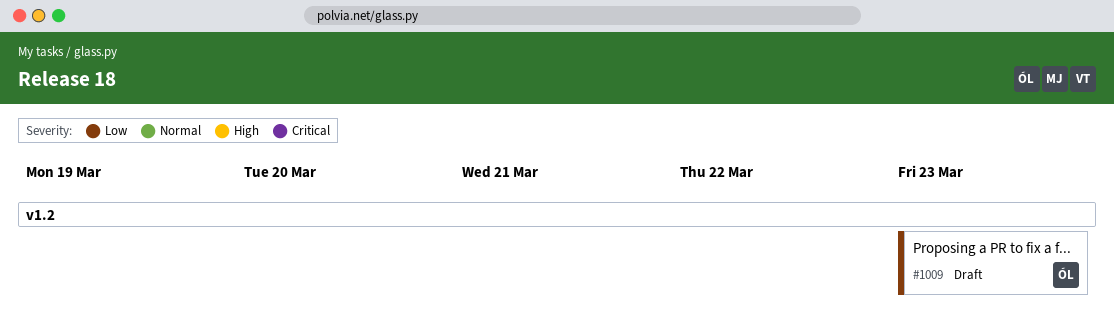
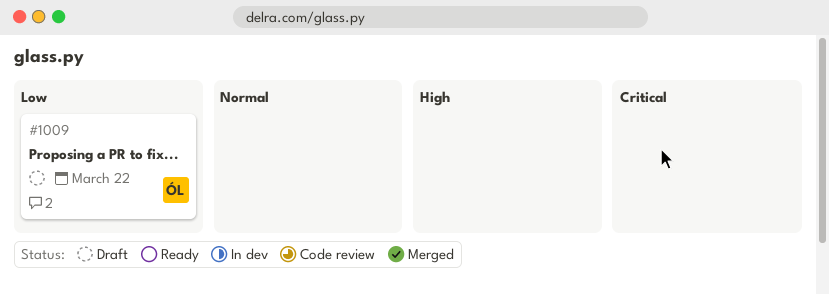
#1009, due: Mar 23 -> Mar 22

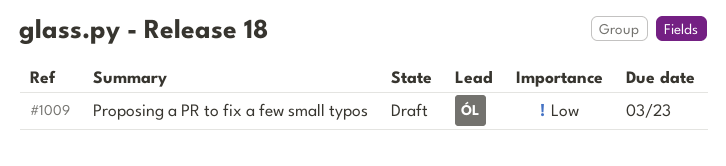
#1009, due: Mar 22 -> Mar 23

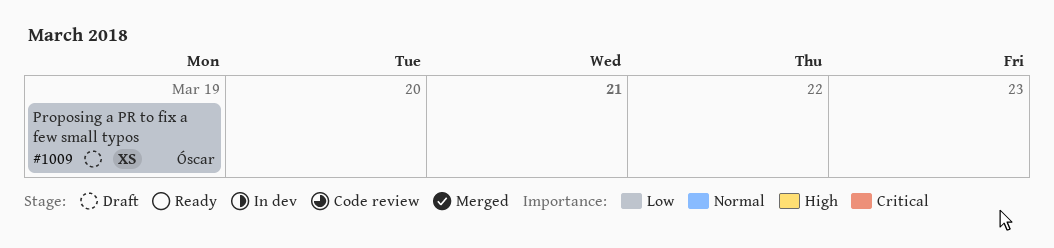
#1009, due: Mar 23 -> Mar 19

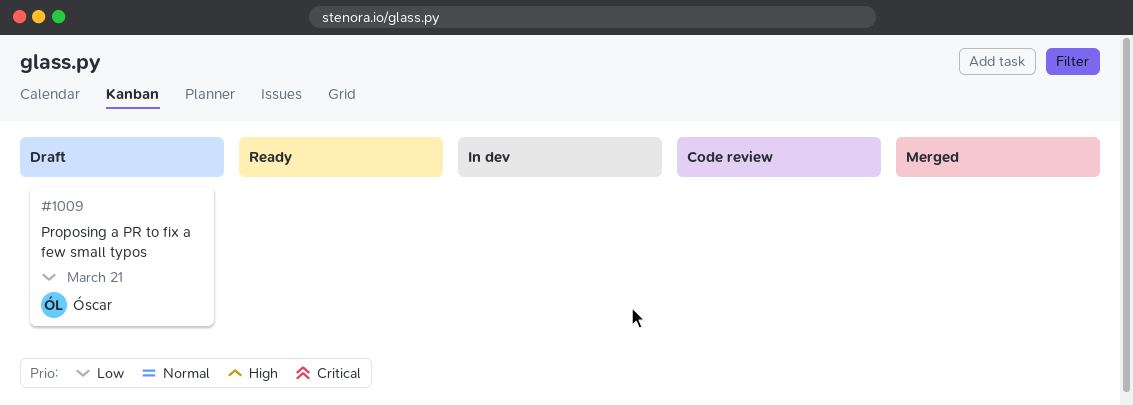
#1009, due: Mar 19 -> Mar 21

